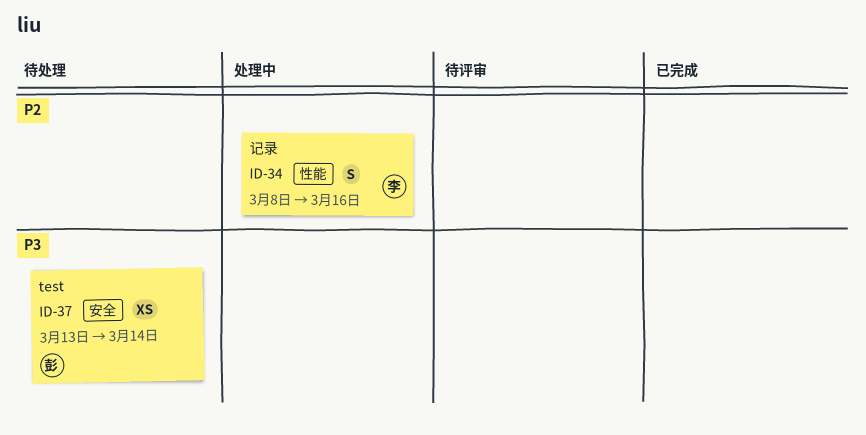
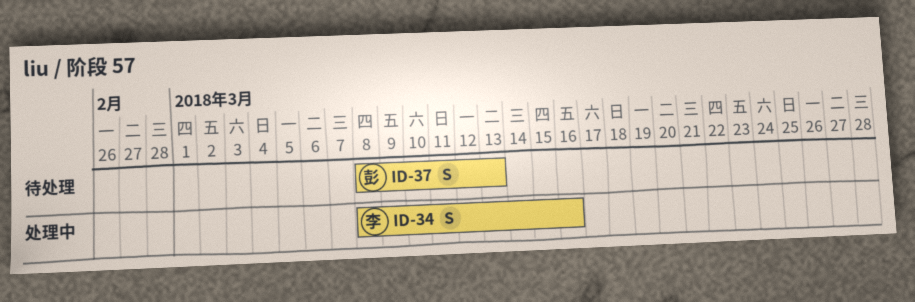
ID-37, estimate: XS -> S
ID-37, start: Mar 13 -> Mar 8
ID-37, due: Mar 14 -> Mar 13

